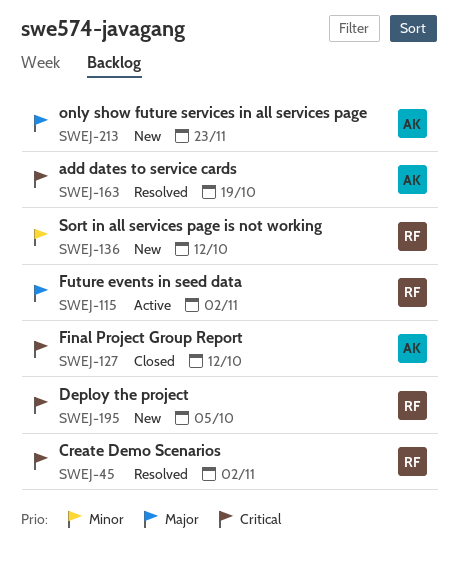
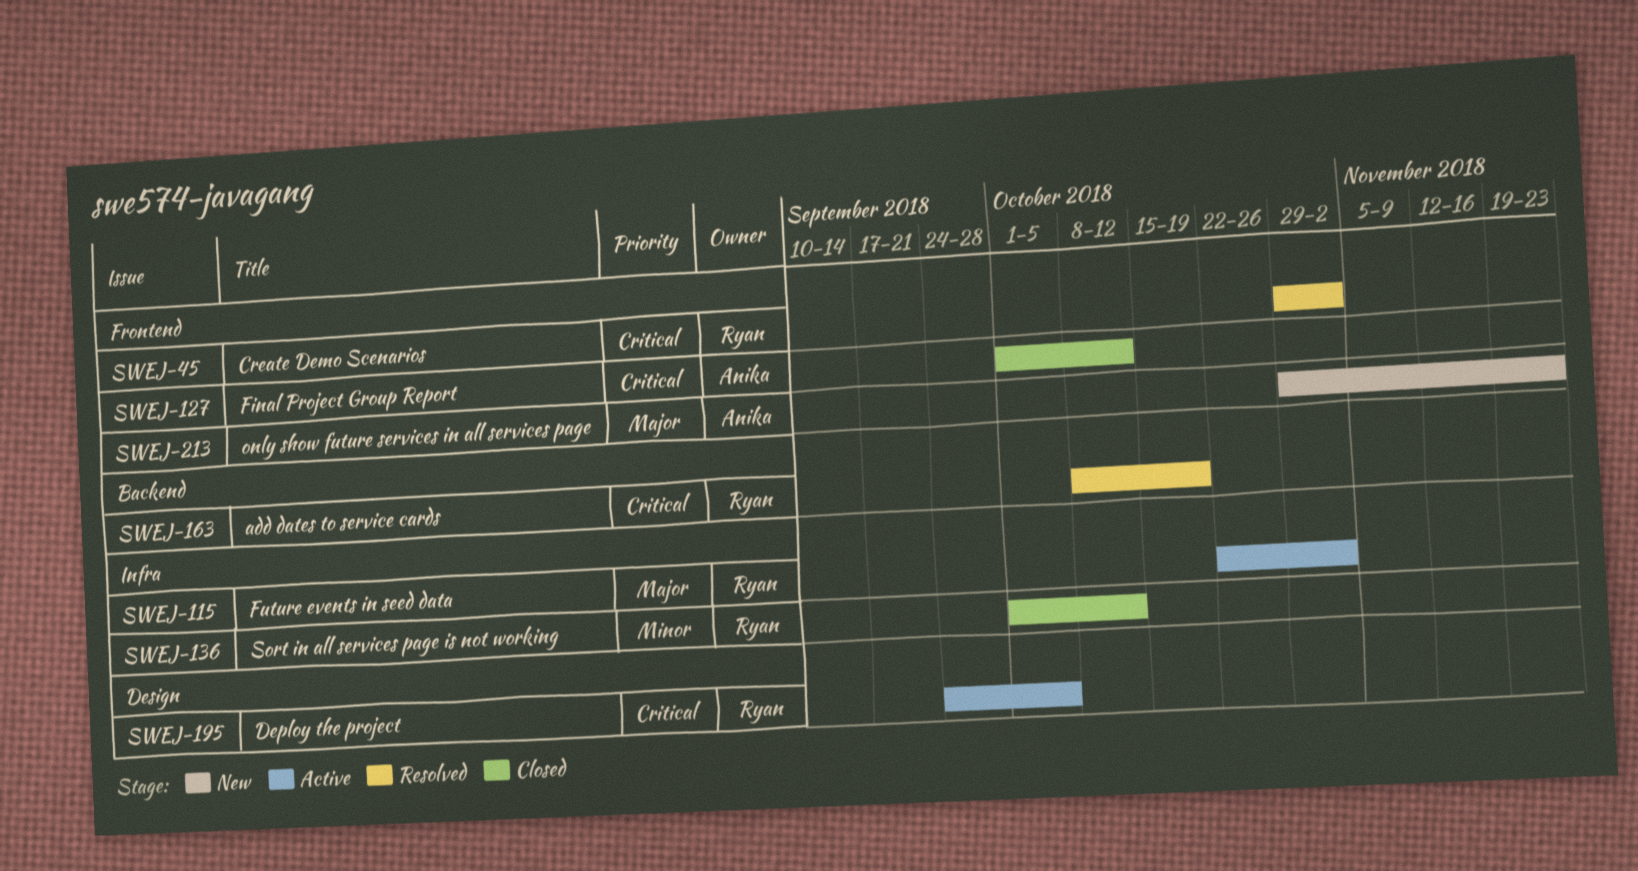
SWEJ-136, status: New -> Closed
SWEJ-163, owner: Anika -> Ryan
SWEJ-195, status: New -> Active

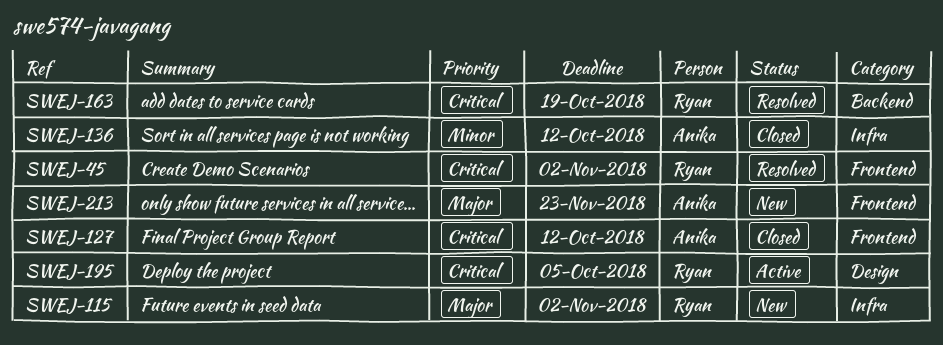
SWEJ-115, status: Active -> New
SWEJ-136, owner: Ryan -> Anika

